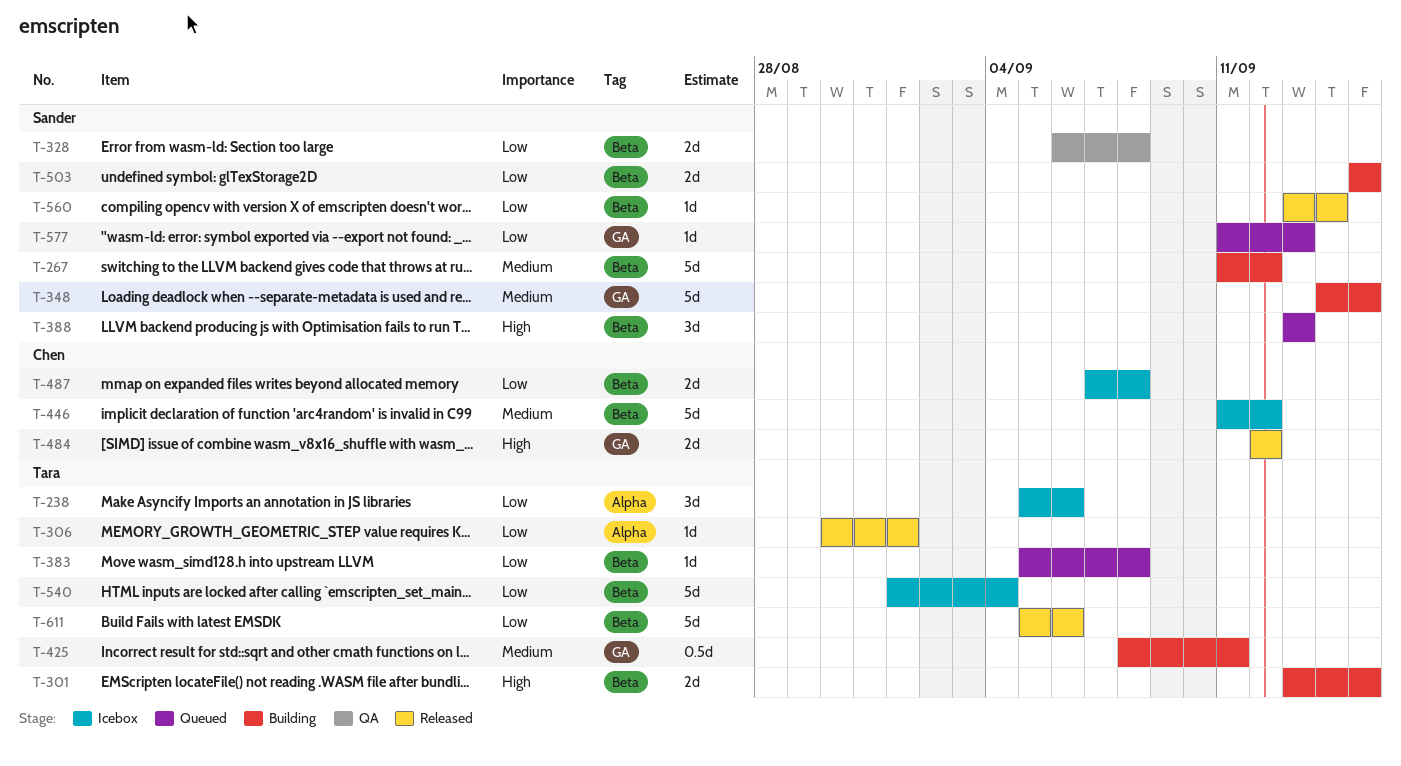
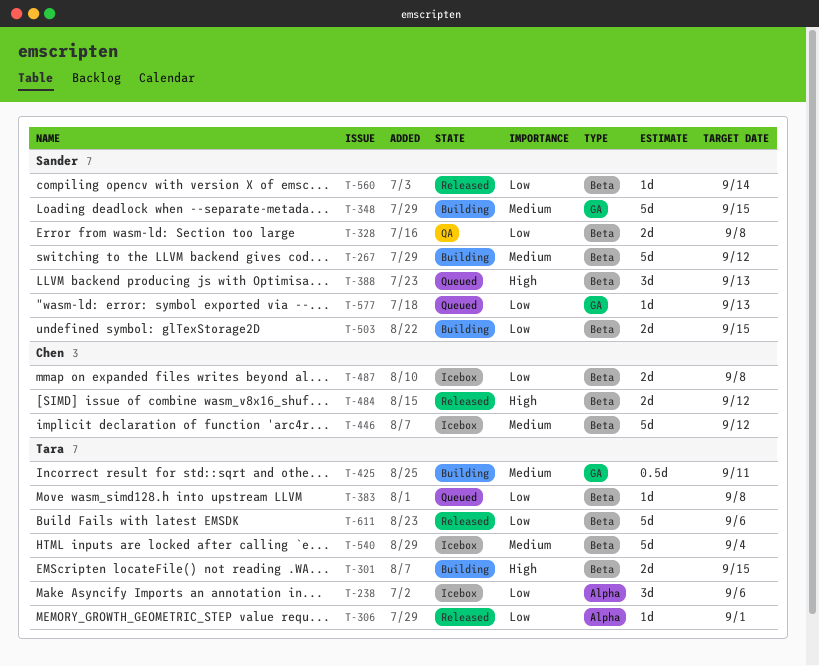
T-484, label: GA -> Beta
T-540, priority: Low -> Medium

